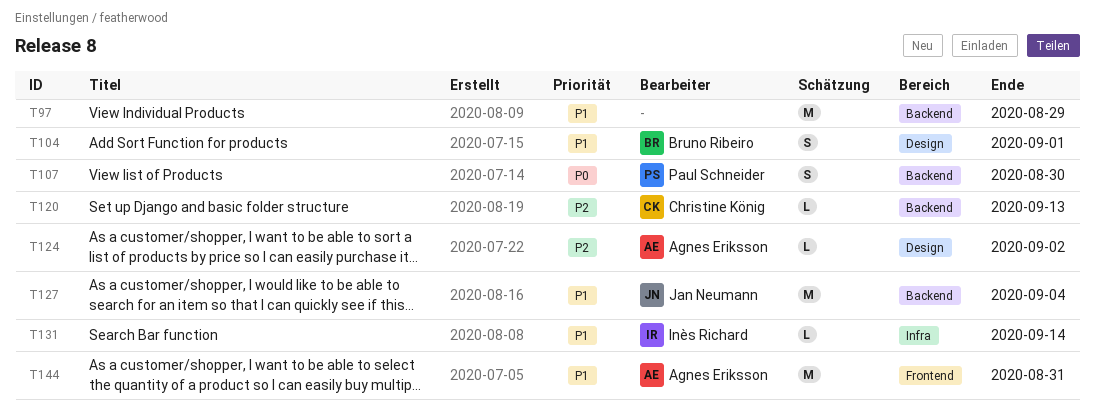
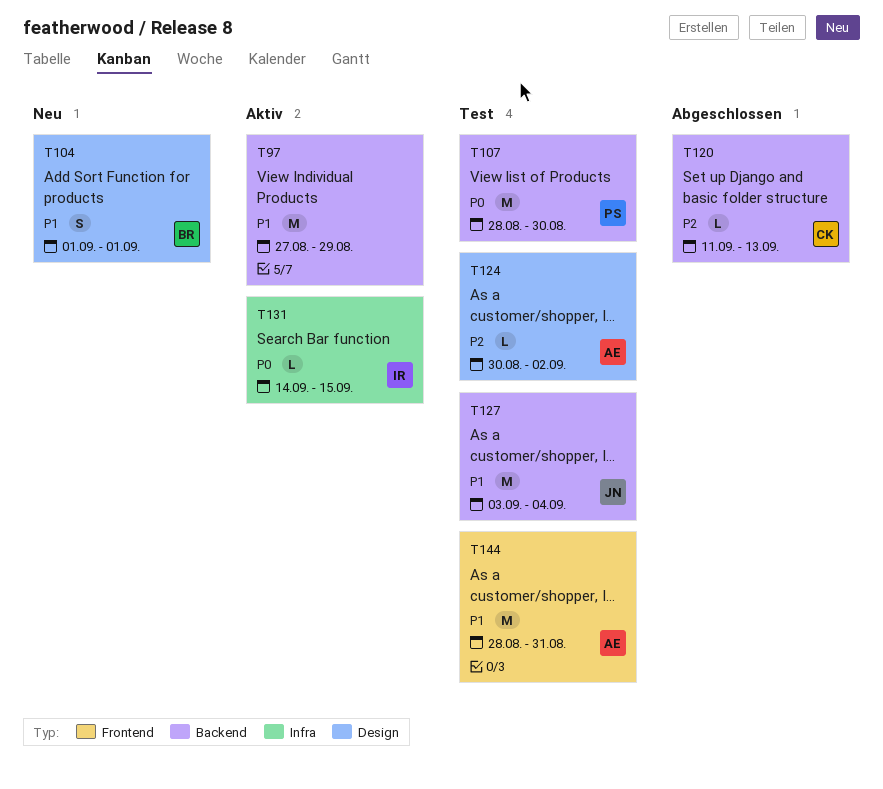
T107, estimate: S -> M
T131, priority: P1 -> P0
T131, due: Sep 14 -> Sep 15

